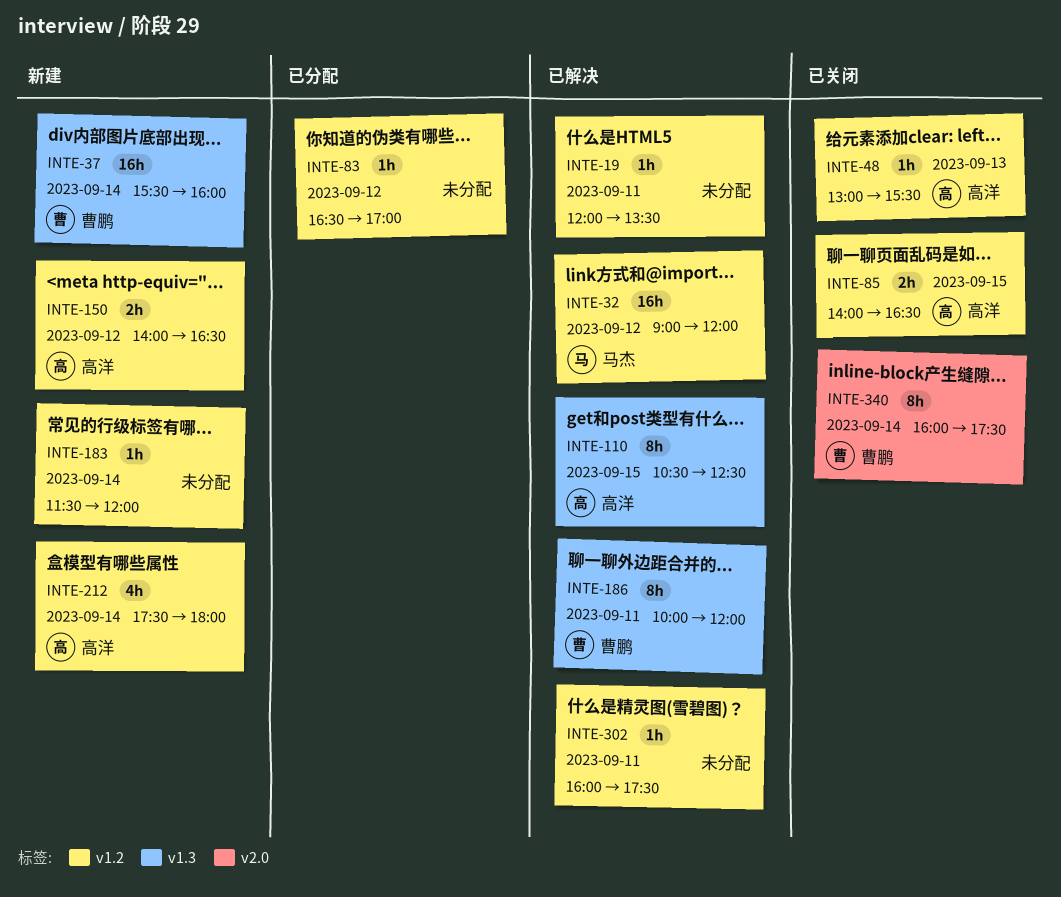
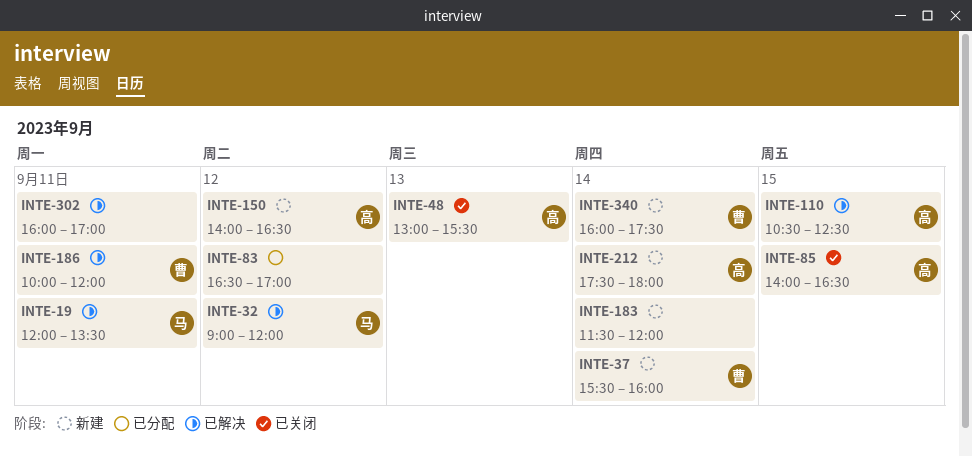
INTE-19, owner: none -> 马杰
INTE-302, ends: 17:30 -> 17:00
INTE-340, status: 已关闭 -> 新建

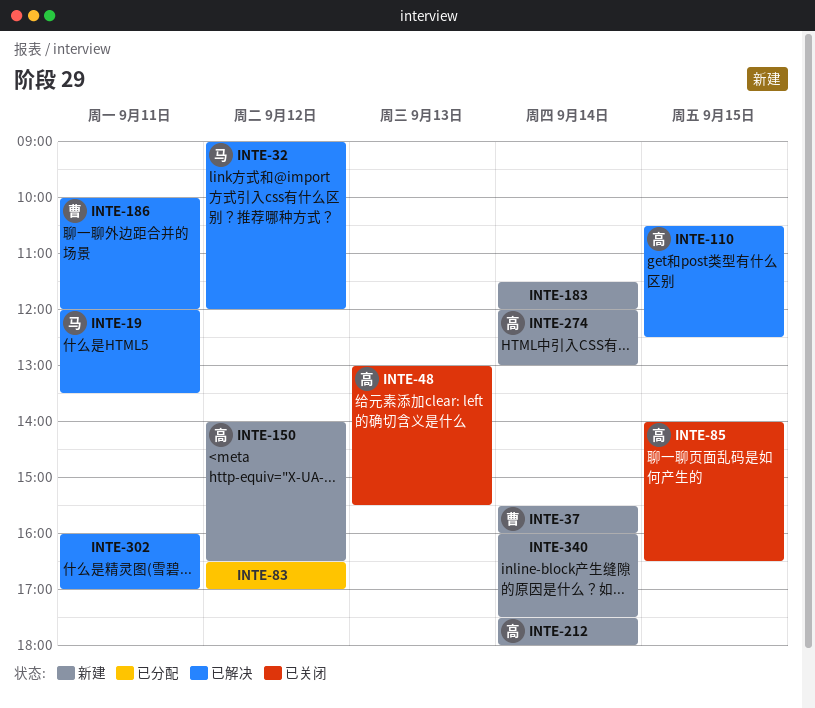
INTE-274: none -> present
INTE-340, owner: 曹 -> none

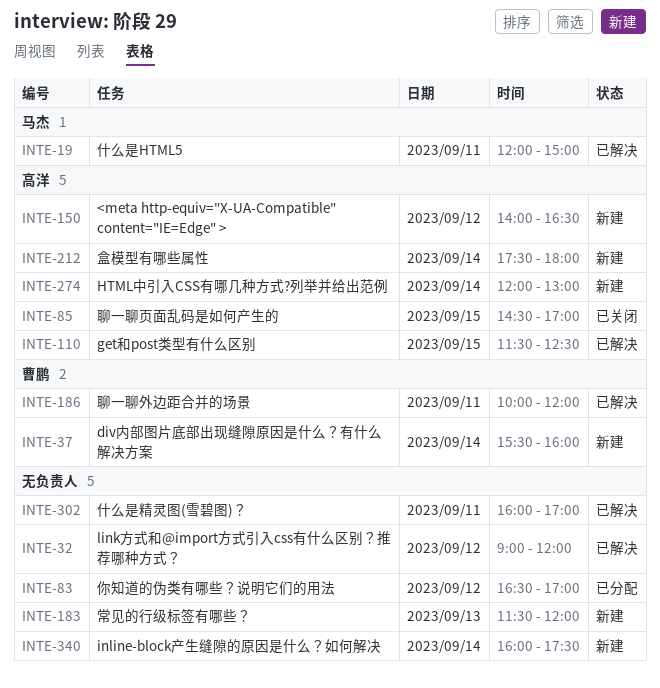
INTE-19, ends: 13:30 -> 15:00
INTE-32, owner: 马杰 -> none
INTE-48: present -> none
INTE-85, begins: 14:00 -> 14:30
INTE-85, ends: 16:30 -> 17:00
INTE-110, begins: 10:30 -> 11:30
INTE-183, day: Sep 14 -> Sep 13

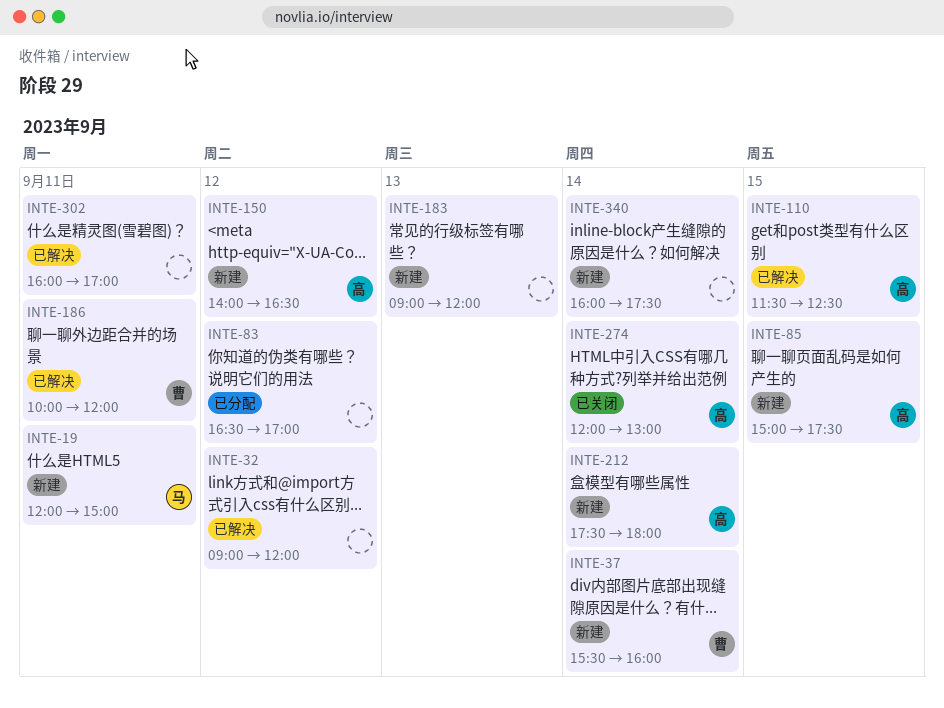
INTE-19, status: 已解决 -> 新建
INTE-85, status: 已关闭 -> 新建
INTE-85, begins: 14:30 -> 15:00
INTE-85, ends: 17:00 -> 17:30
INTE-183, begins: 11:30 -> 09:00
INTE-274, status: 新建 -> 已关闭

